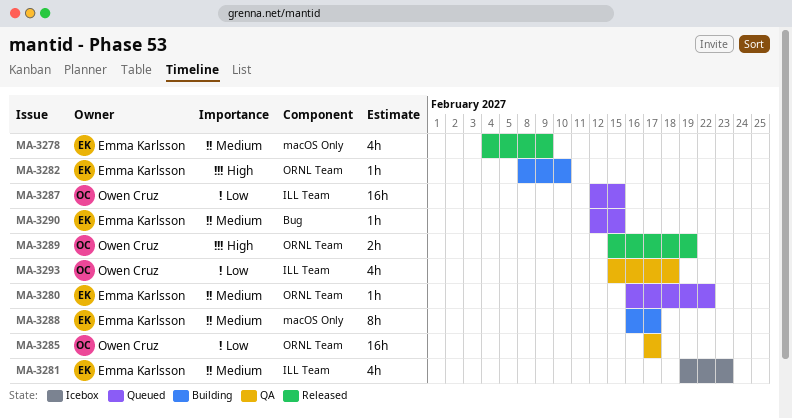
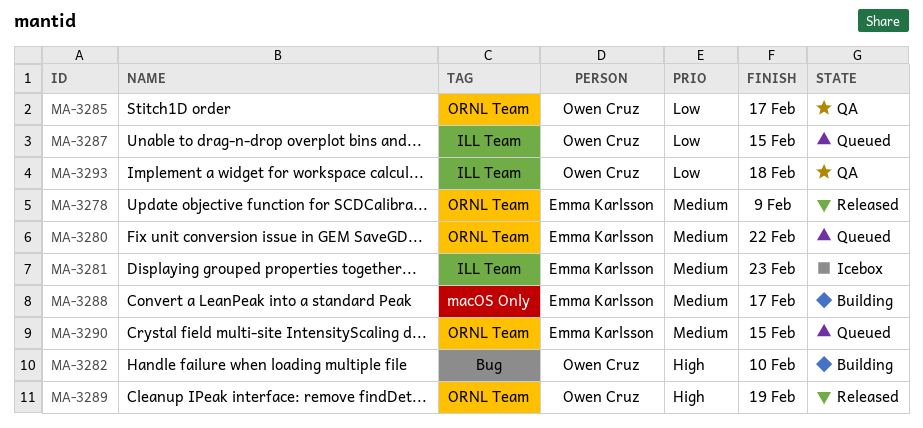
MA-3278, label: macOS Only -> ORNL Team
MA-3282, owner: Emma Karlsson -> Owen Cruz
MA-3282, label: ORNL Team -> Bug
MA-3290, label: Bug -> ORNL Team

